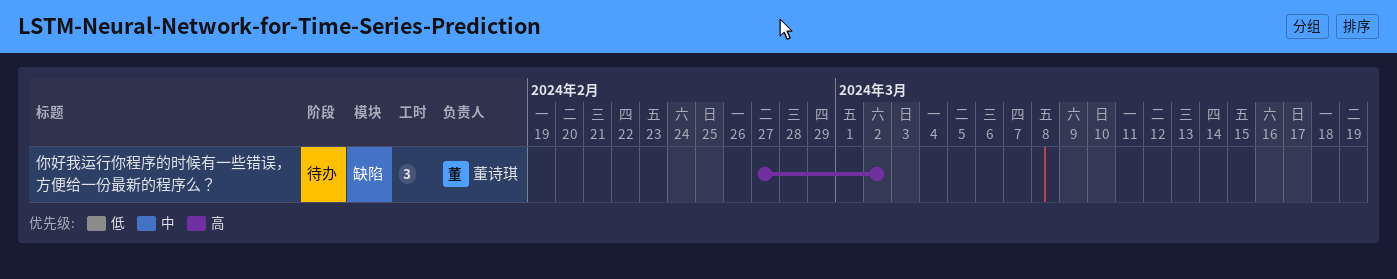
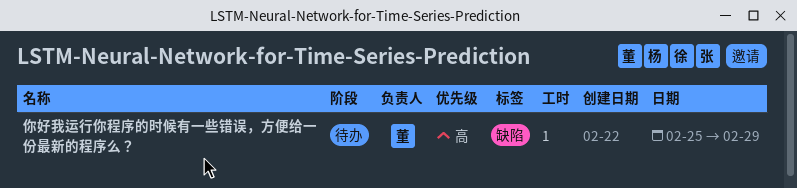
你好我运行你程序的时候有一些错误，方便给一份最新的程序么？, estimate: 3 -> 1
你好我运行你程序的时候有一些错误，方便给一份最新的程序么？, start: Feb 27 -> Feb 25
你好我运行你程序的时候有一些错误，方便给一份最新的程序么？, due: Mar 2 -> Feb 29

